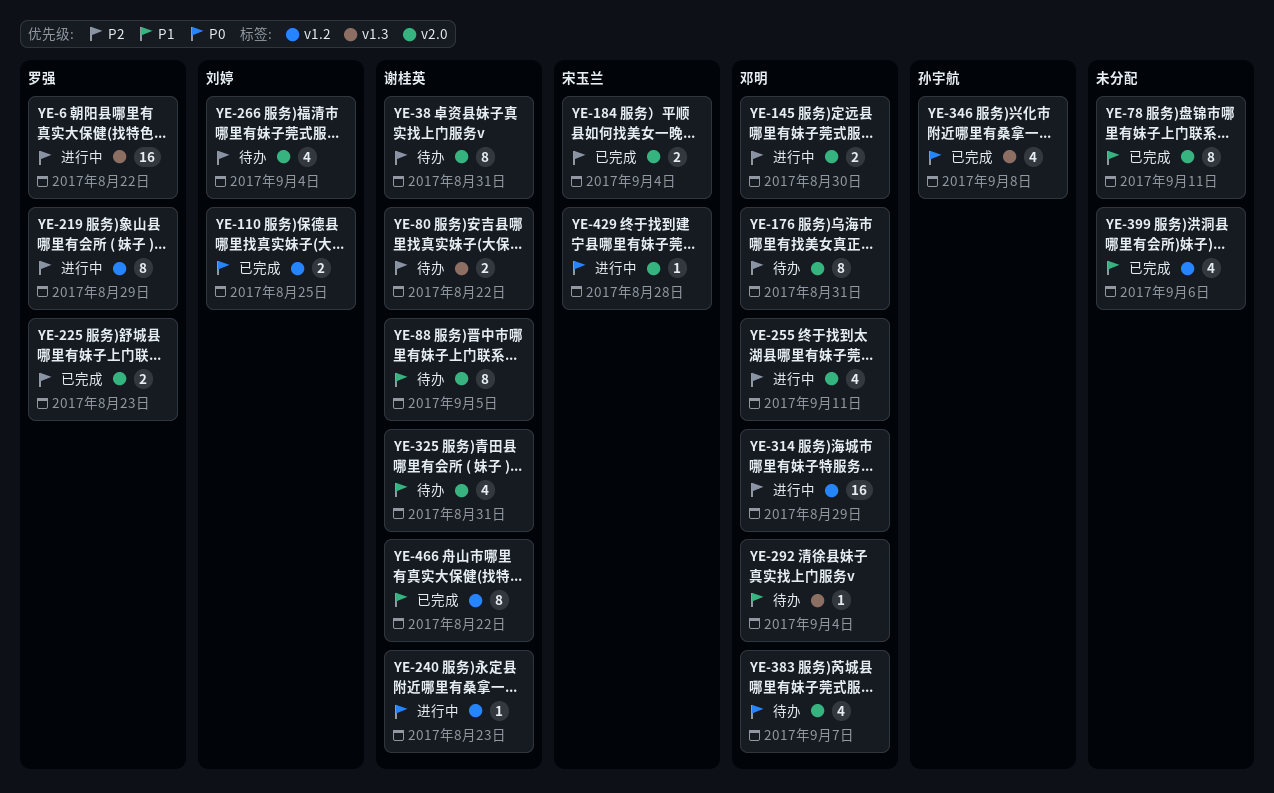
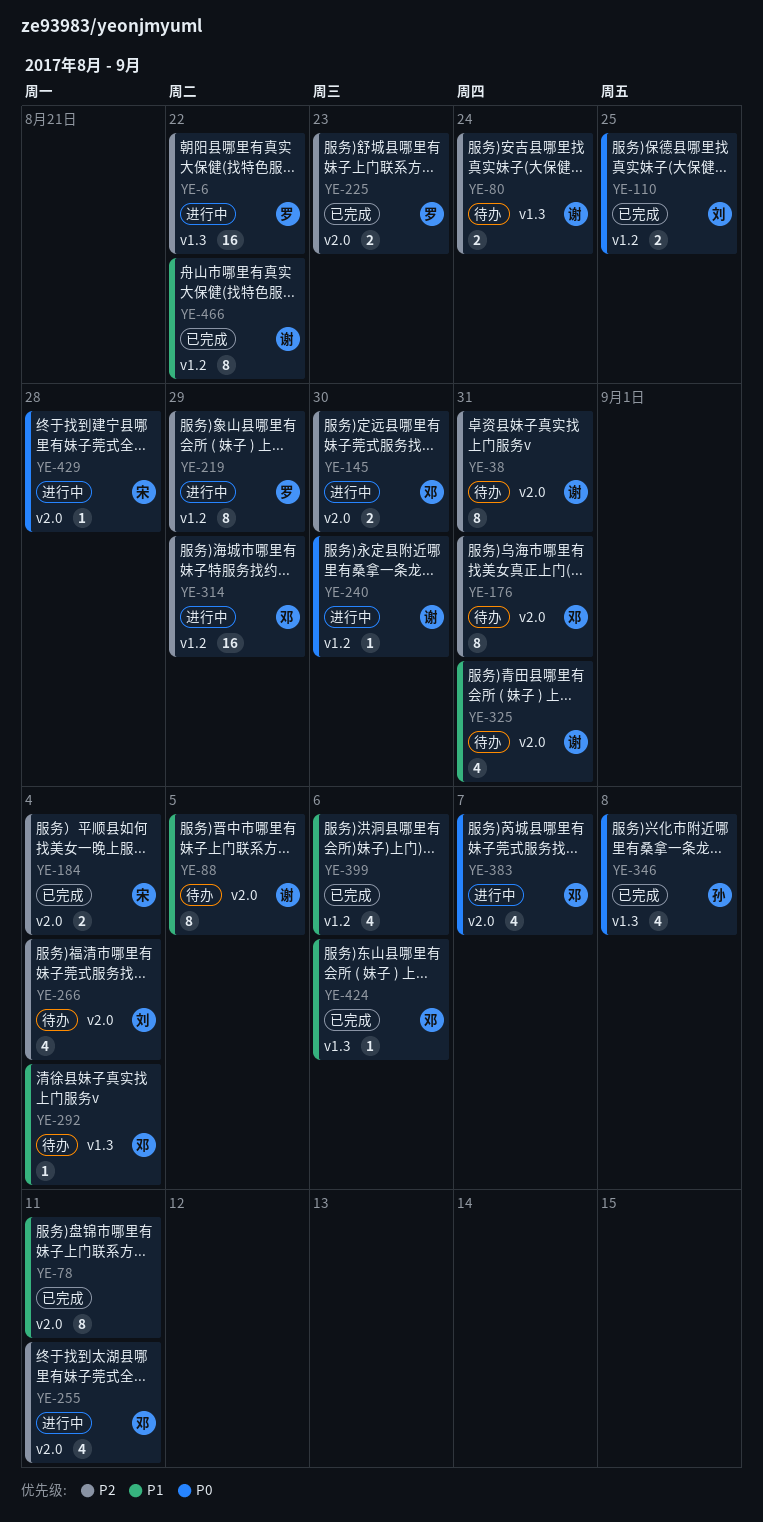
YE-80, due: Aug 22 -> Aug 24
YE-240, due: Aug 23 -> Aug 30
YE-383, status: 待办 -> 进行中
YE-424: none -> present

